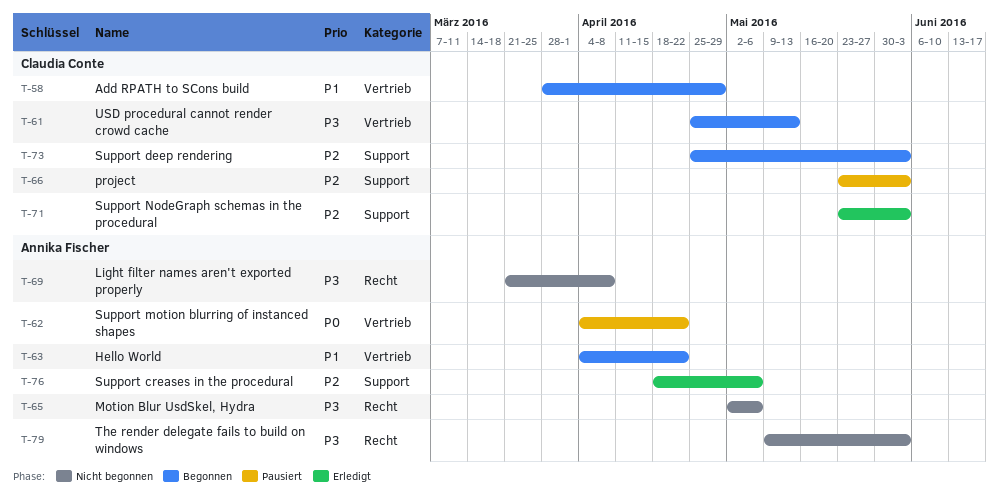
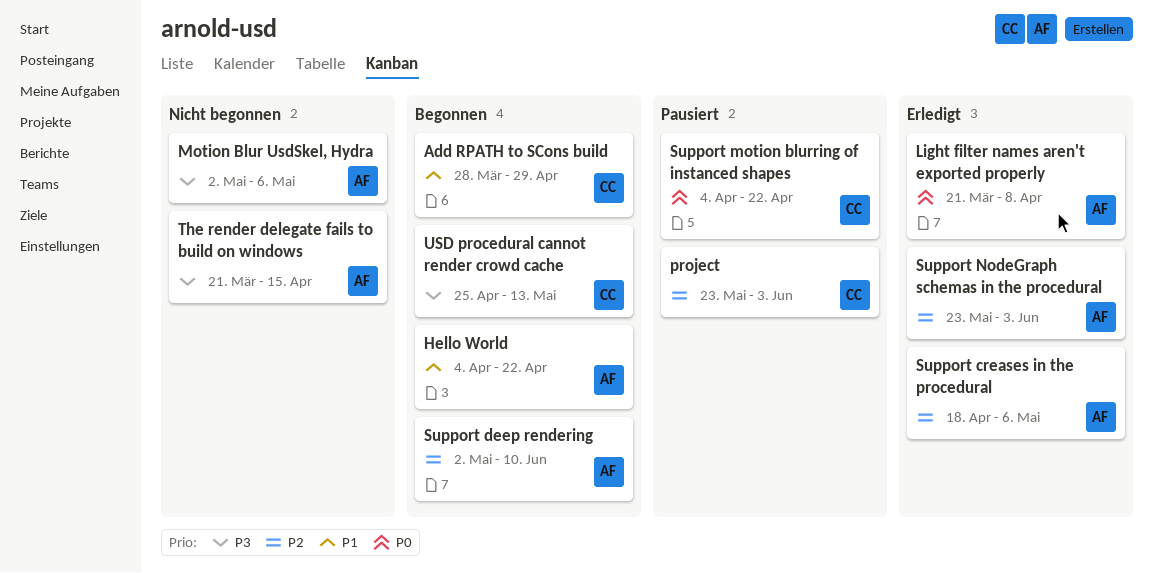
Light filter names aren't exported properly, status: Nicht begonnen -> Erledigt
Light filter names aren't exported properly, priority: P3 -> P0
Support deep rendering, owner: Claudia Conte -> Annika Fischer
Support deep rendering, start: Apr 25 -> May 2
Support deep rendering, due: Jun 3 -> Jun 10
Support motion blurring of instanced shapes, owner: Annika Fischer -> Claudia Conte
Support NodeGraph schemas in the procedural, owner: Claudia Conte -> Annika Fischer
The render delegate fails to build on windows, start: May 9 -> Mar 21
The render delegate fails to build on windows, due: Jun 3 -> Apr 15

